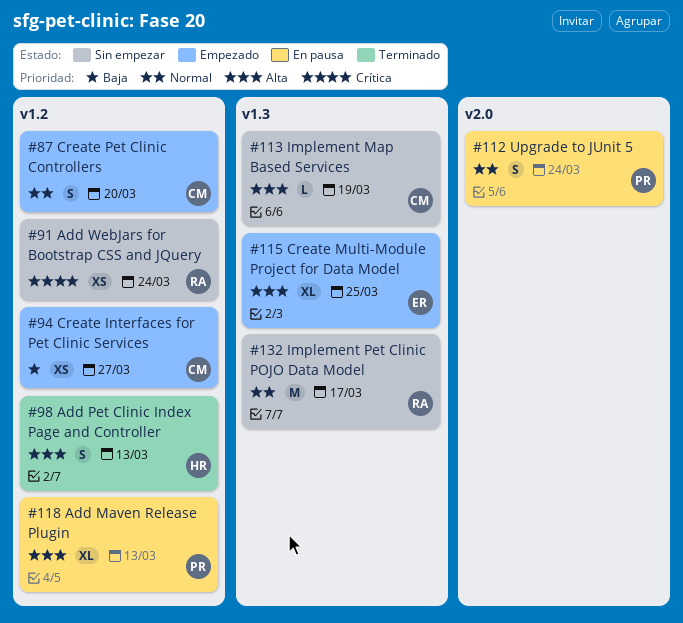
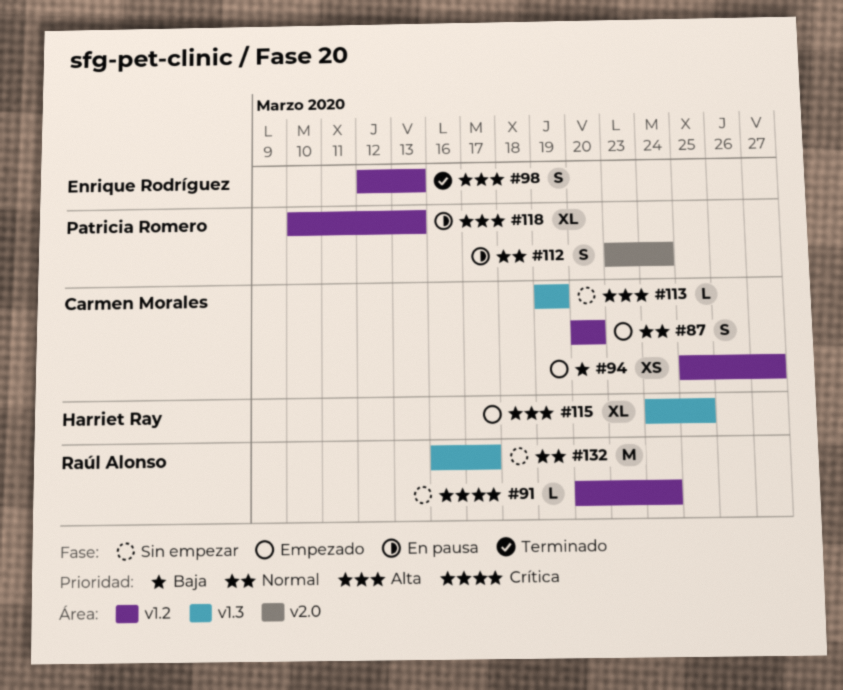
#91, estimate: XS -> L
#98, owner: Harriet Ray -> Enrique Rodríguez
#115, owner: Enrique Rodríguez -> Harriet Ray

